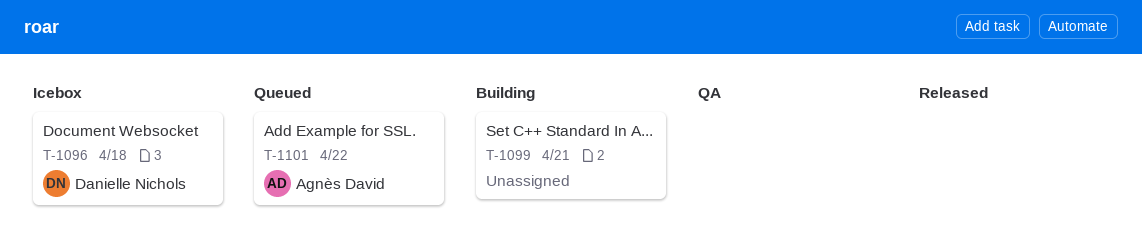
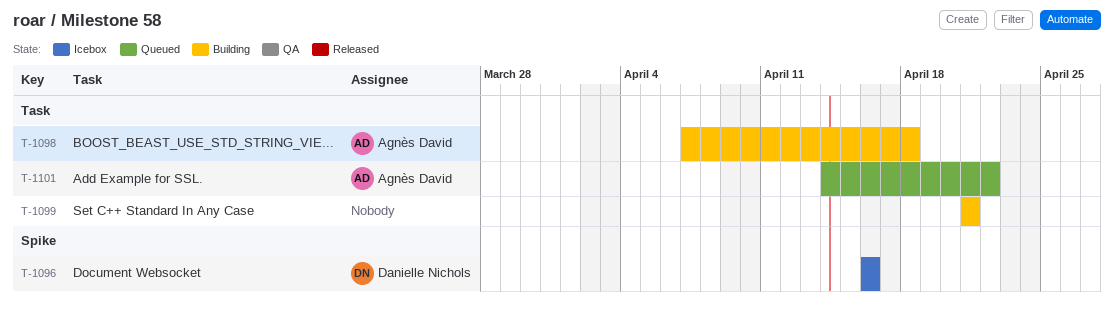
T-1096, due: Apr 18 -> Apr 16
T-1098: none -> present

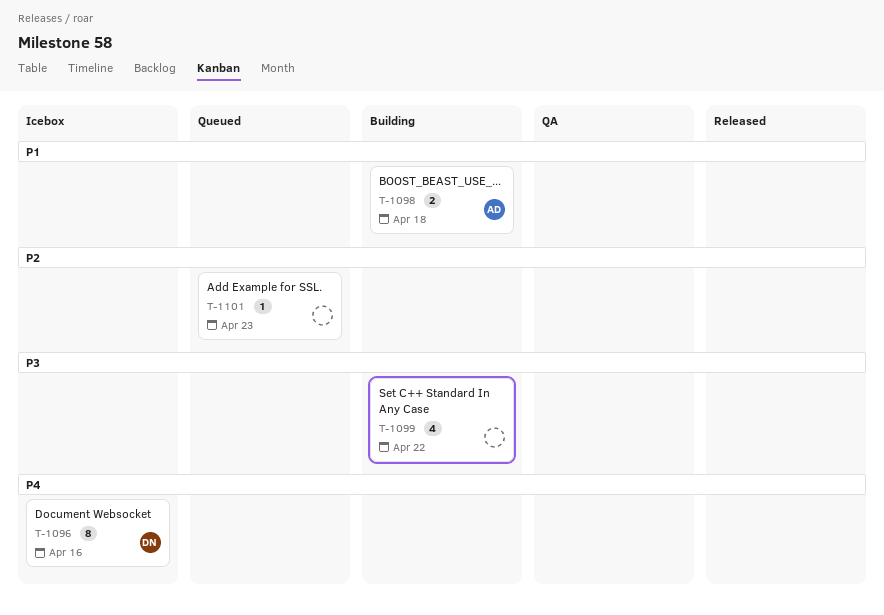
T-1099, due: Apr 21 -> Apr 22
T-1101, owner: Agnès David -> none
T-1101, due: Apr 22 -> Apr 23

